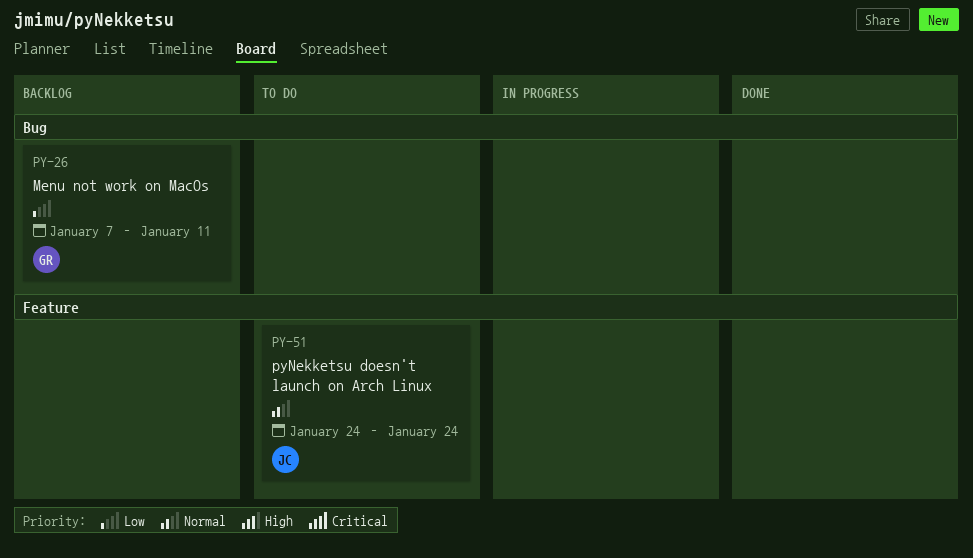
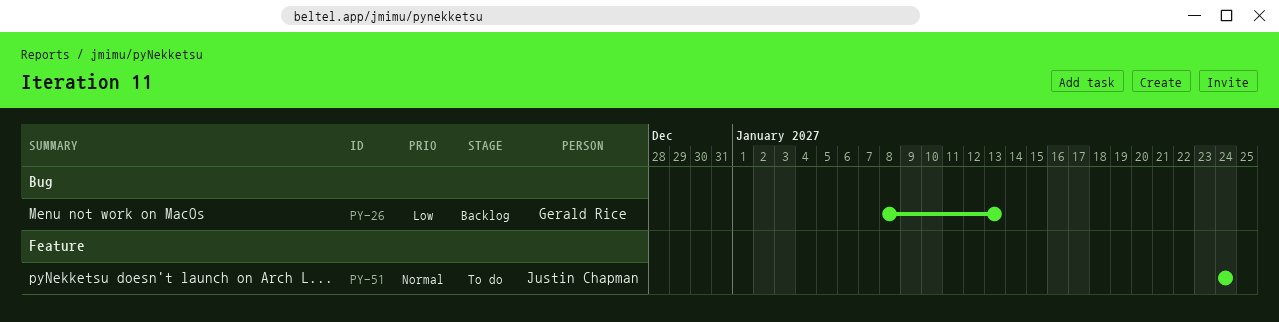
PY-26, start: Jan 7 -> Jan 8
PY-26, due: Jan 11 -> Jan 13

